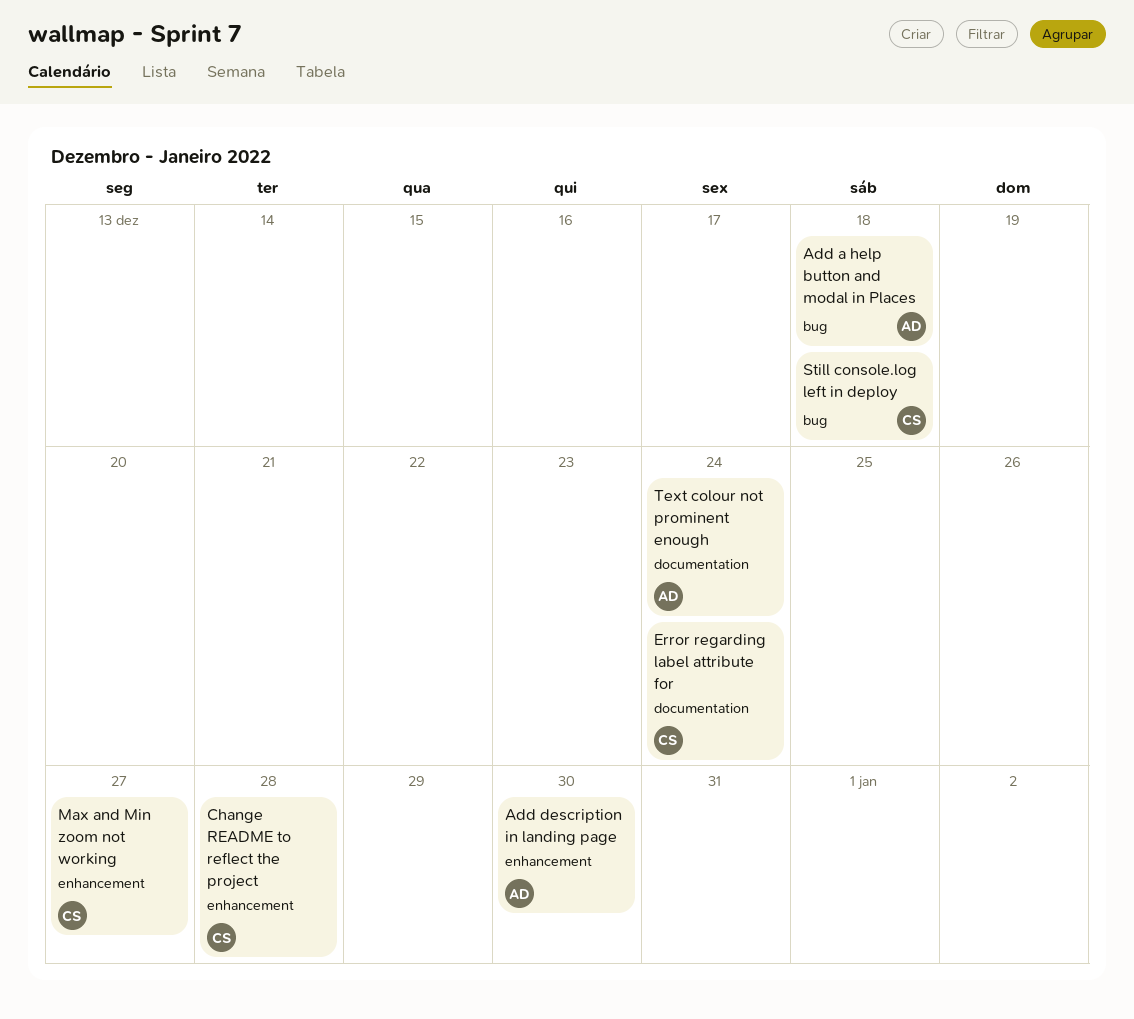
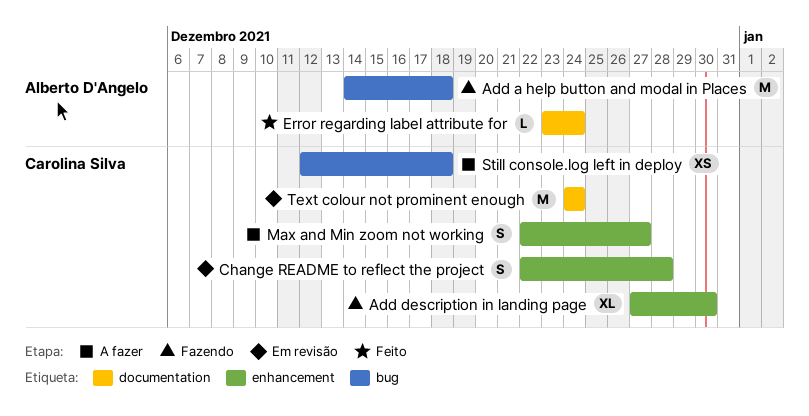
Add description in landing page, owner: Alberto D'Angelo -> Carolina Silva
Error regarding label attribute for, owner: Carolina Silva -> Alberto D'Angelo
Text colour not prominent enough, owner: Alberto D'Angelo -> Carolina Silva

